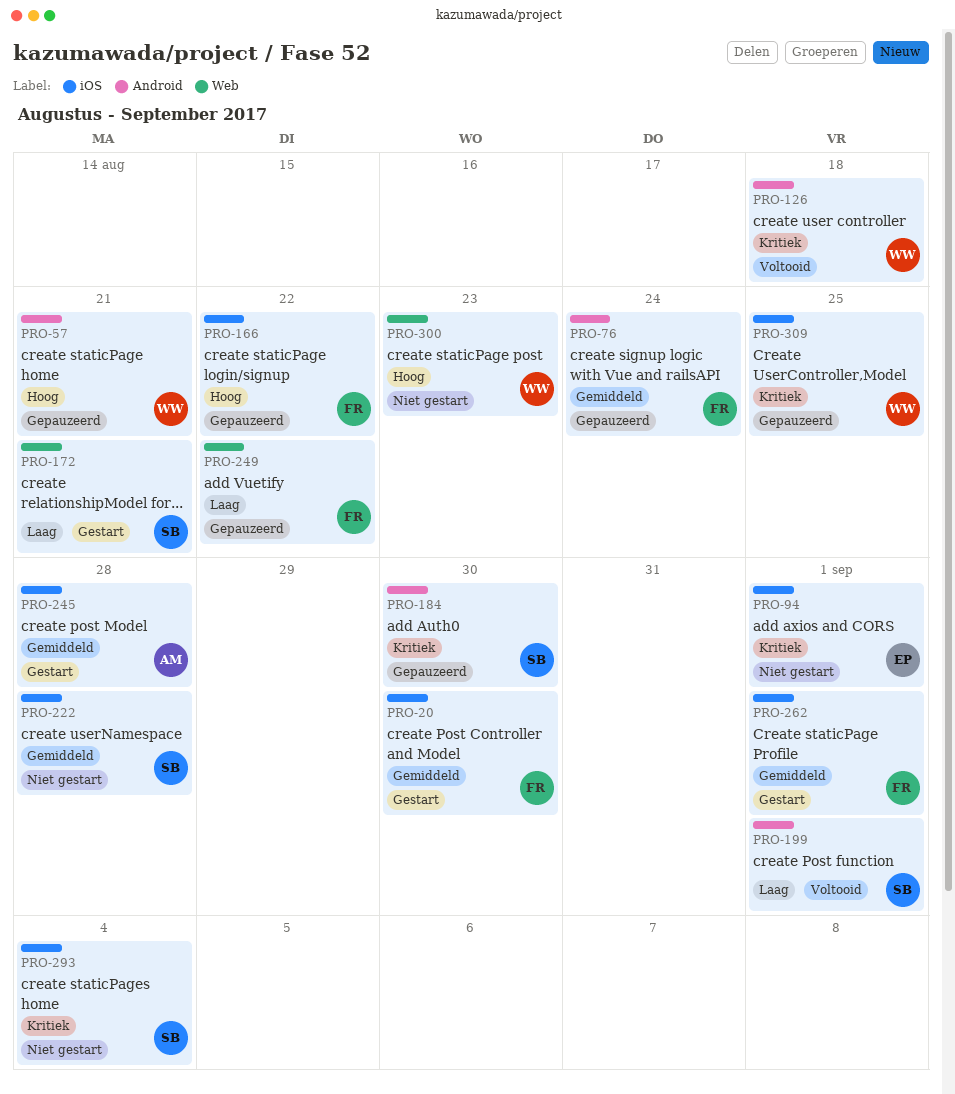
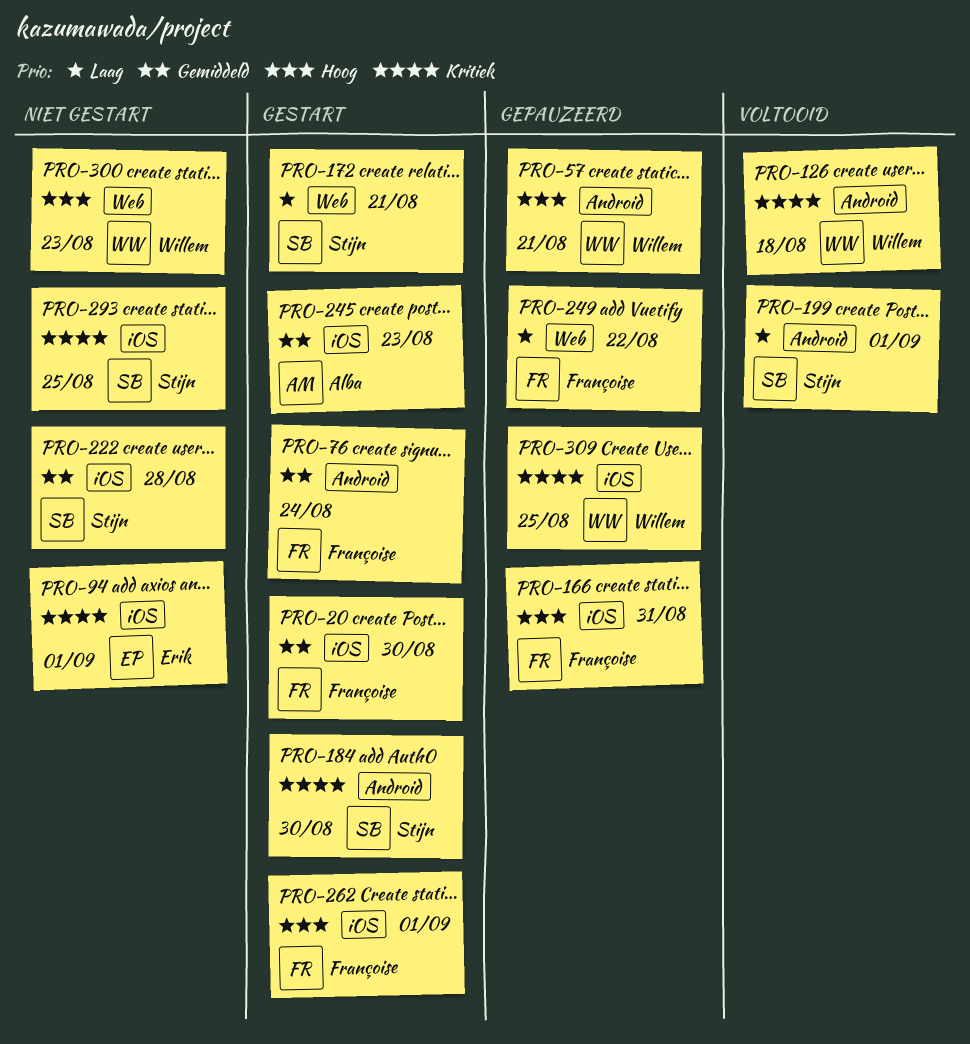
PRO-76, status: Gepauzeerd -> Gestart
PRO-166, due: Aug 22 -> Aug 31
PRO-184, status: Gepauzeerd -> Gestart
PRO-245, due: Aug 28 -> Aug 23
PRO-262, priority: Gemiddeld -> Hoog
PRO-293, due: Sep 4 -> Aug 25

